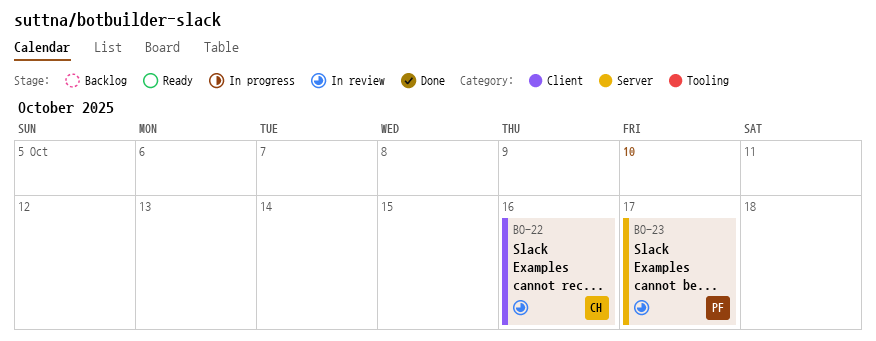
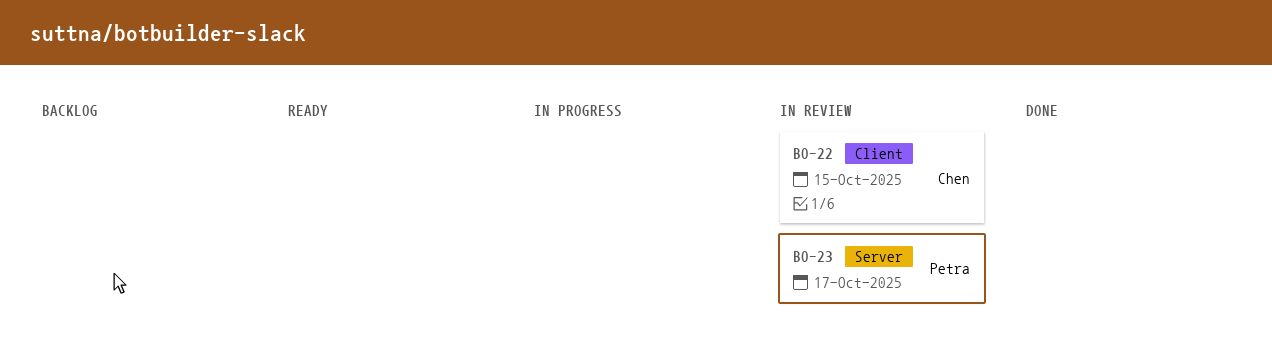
BO-22, due: Oct 16 -> Oct 15

